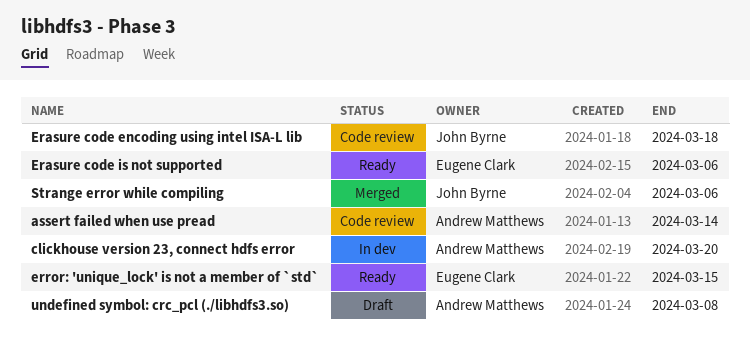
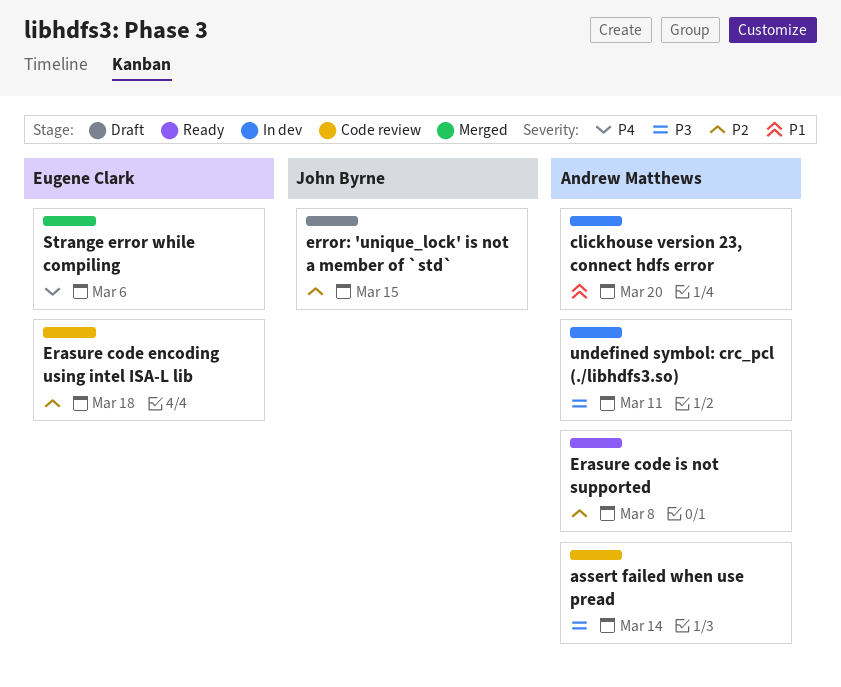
Erasure code encoding using intel ISA-L lib, owner: John Byrne -> Eugene Clark
Erasure code is not supported, owner: Eugene Clark -> Andrew Matthews
Erasure code is not supported, due: Mar 6 -> Mar 8
error: 'unique_lock' is not a member of `std`, status: Ready -> Draft
error: 'unique_lock' is not a member of `std`, owner: Eugene Clark -> John Byrne
Strange error while compiling, owner: John Byrne -> Eugene Clark
undefined symbol: crc_pcl (./libhdfs3.so), status: Draft -> In dev
undefined symbol: crc_pcl (./libhdfs3.so), due: Mar 8 -> Mar 11

